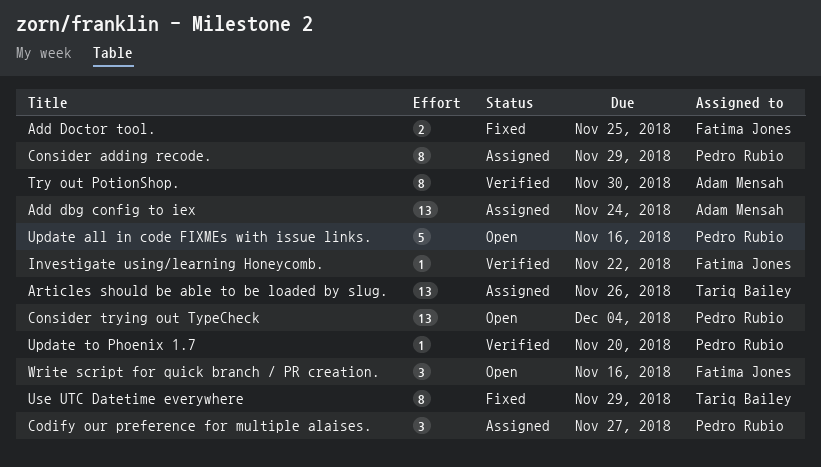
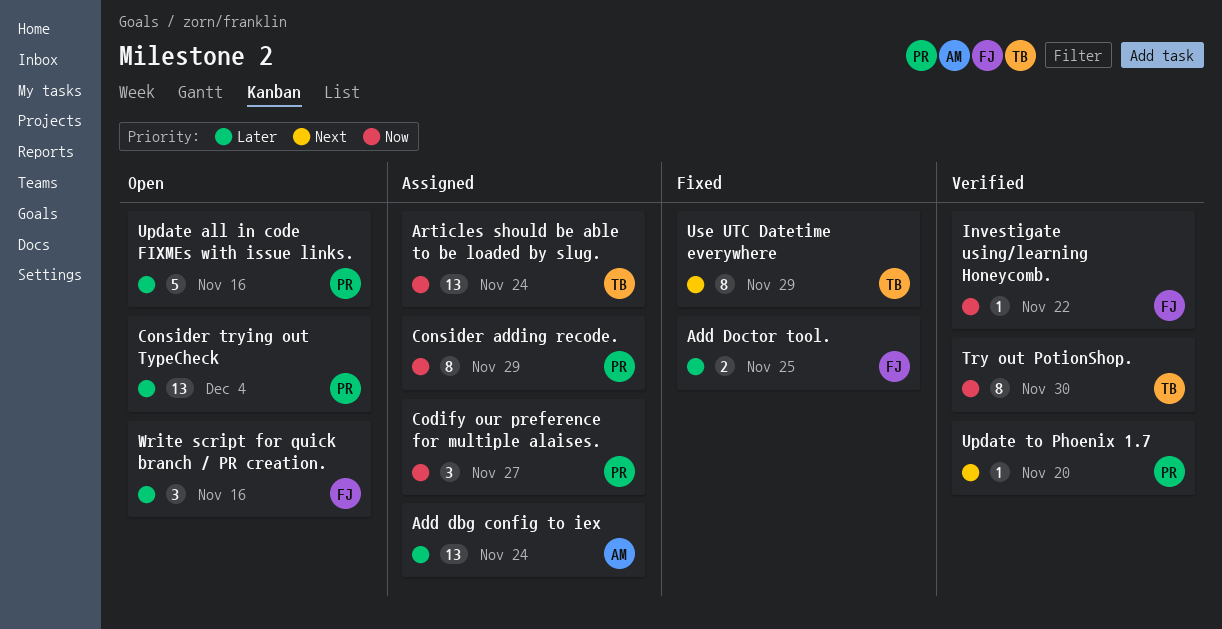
Articles should be able to be loaded by slug., due: Nov 26 -> Nov 24
Try out PotionShop., owner: Adam Mensah -> Tariq Bailey

